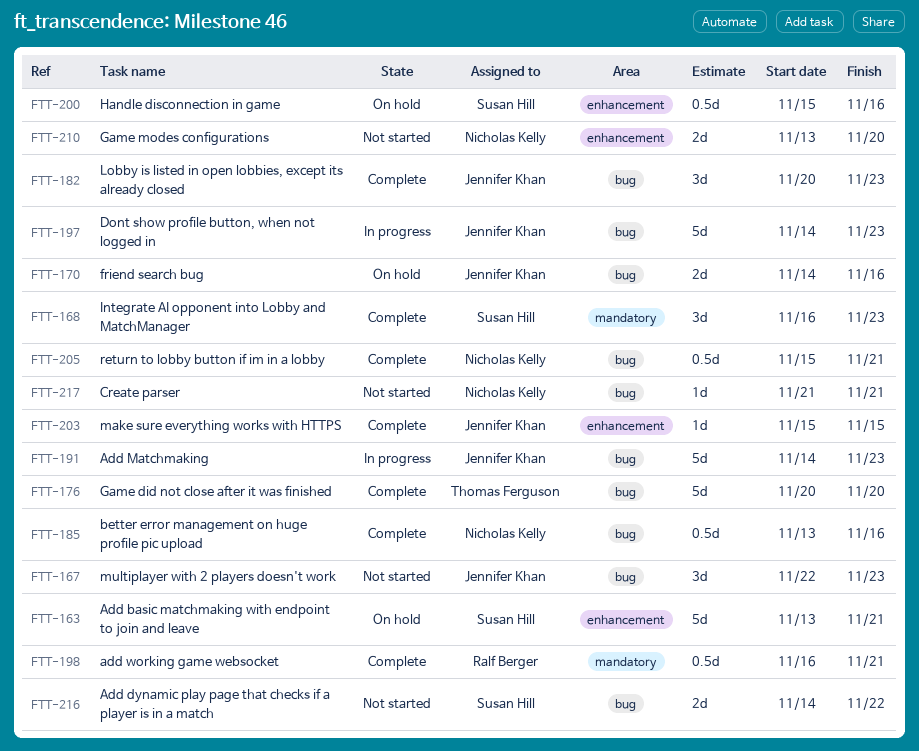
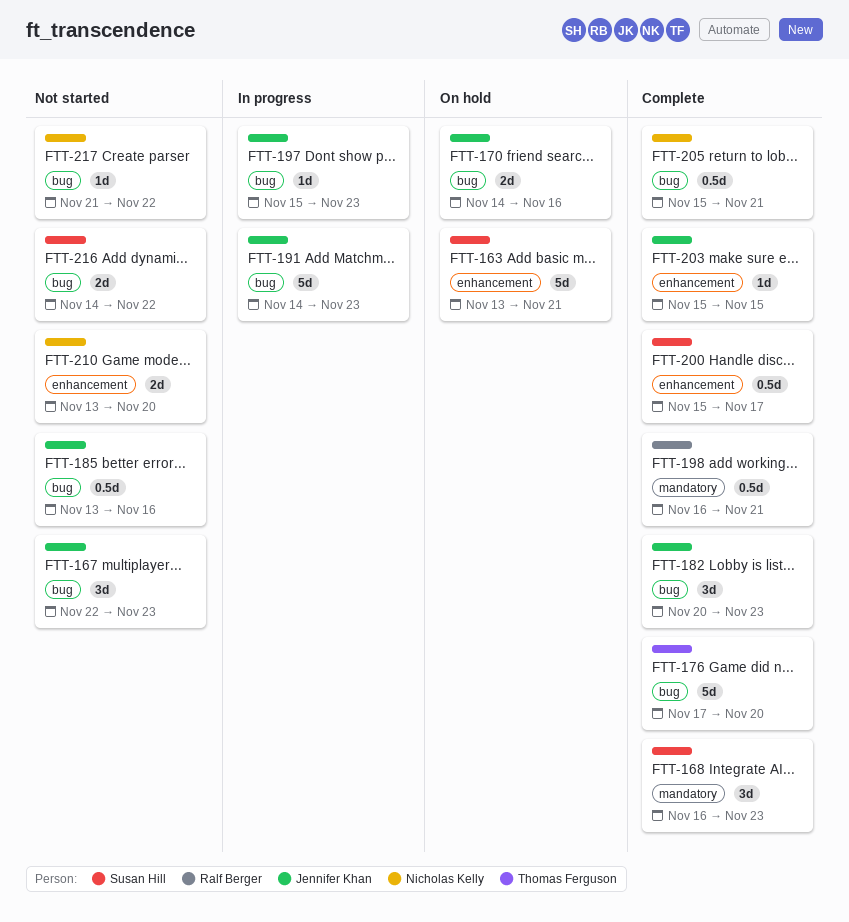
FTT-176, start: Nov 20 -> Nov 17
FTT-185, status: Complete -> Not started
FTT-185, owner: Nicholas Kelly -> Jennifer Khan
FTT-197, estimate: 5d -> 1d
FTT-197, start: Nov 14 -> Nov 15
FTT-200, status: On hold -> Complete
FTT-200, due: Nov 16 -> Nov 17
FTT-217, due: Nov 21 -> Nov 22

